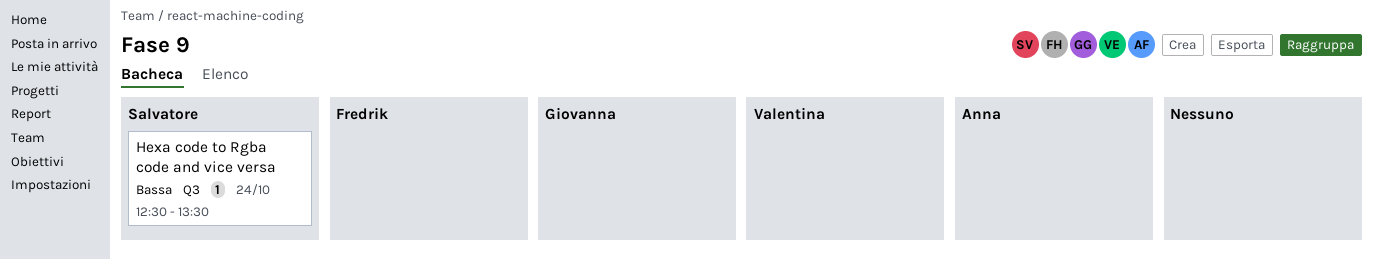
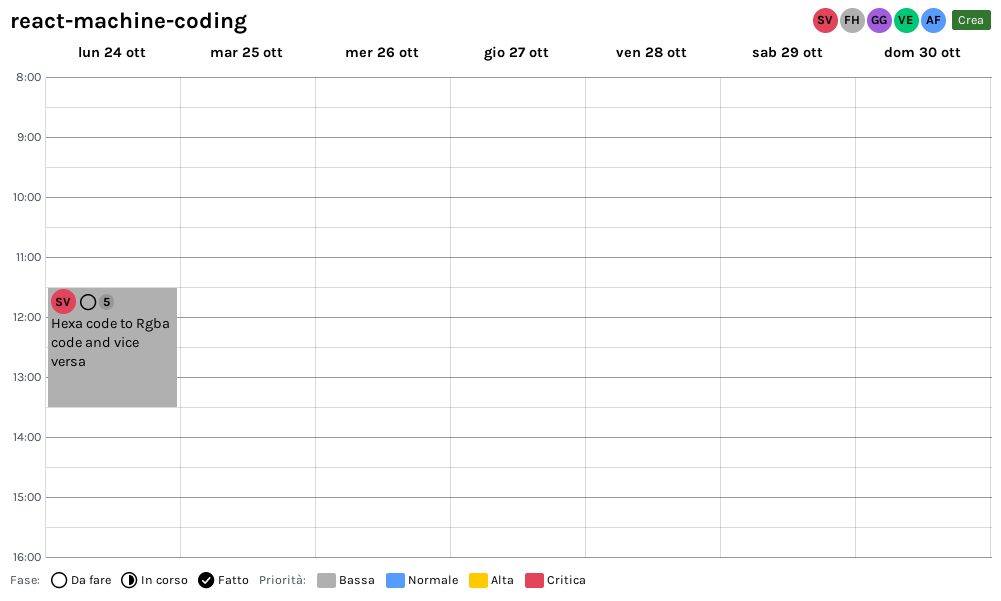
Hexa code to Rgba code and vice versa, estimate: 1 -> 5
Hexa code to Rgba code and vice versa, begins: 12:30 -> 11:30

